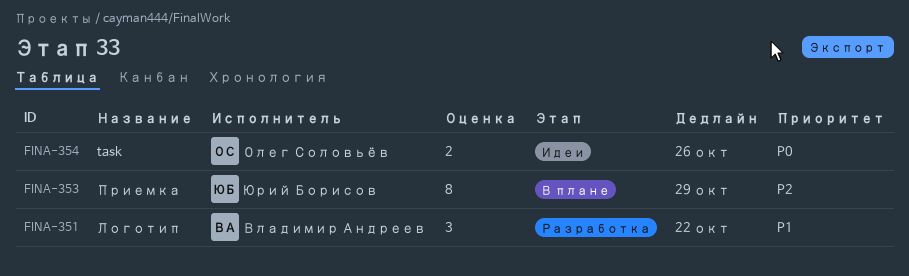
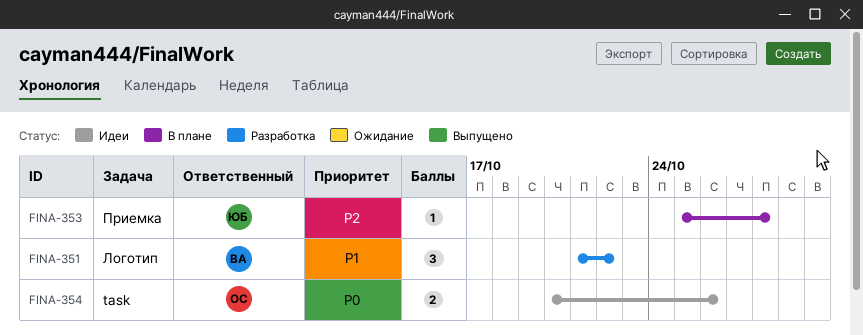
FINA-353, estimate: 8 -> 1
FINA-353, due: Oct 29 -> Oct 28

